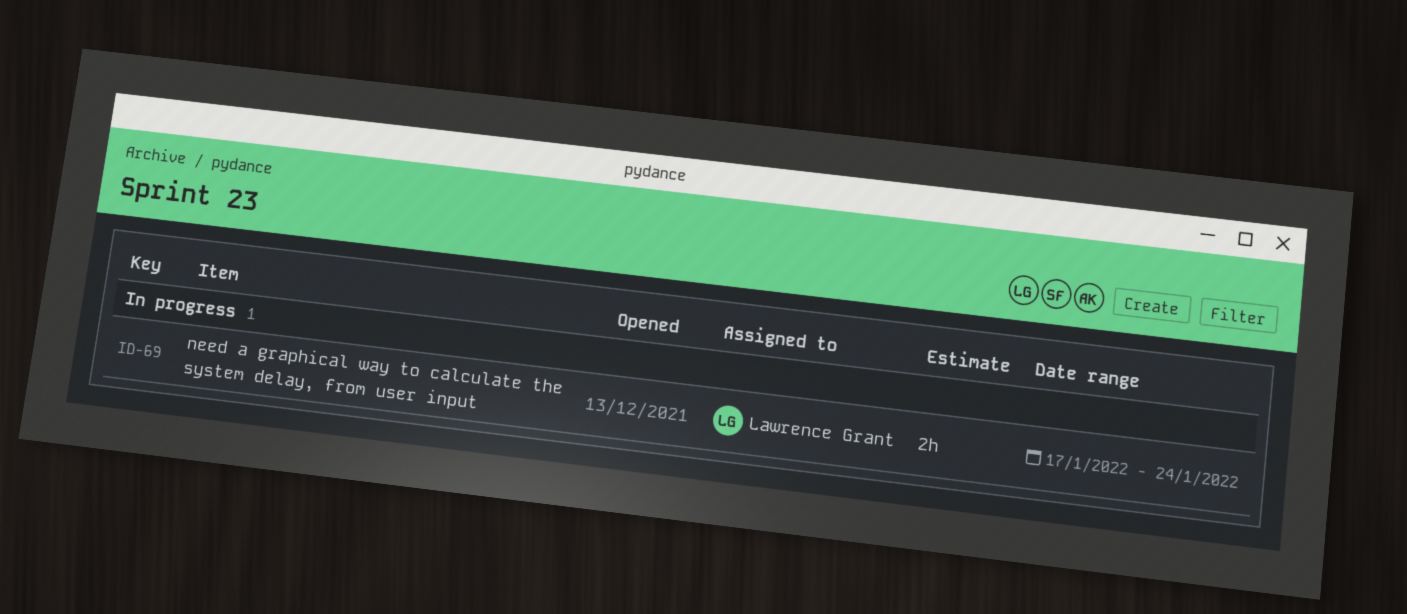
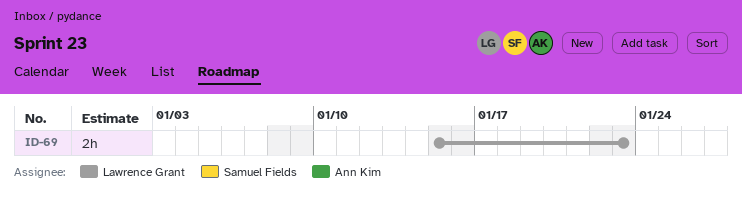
ID-69, start: Jan 17 -> Jan 15
ID-69, due: Jan 24 -> Jan 23

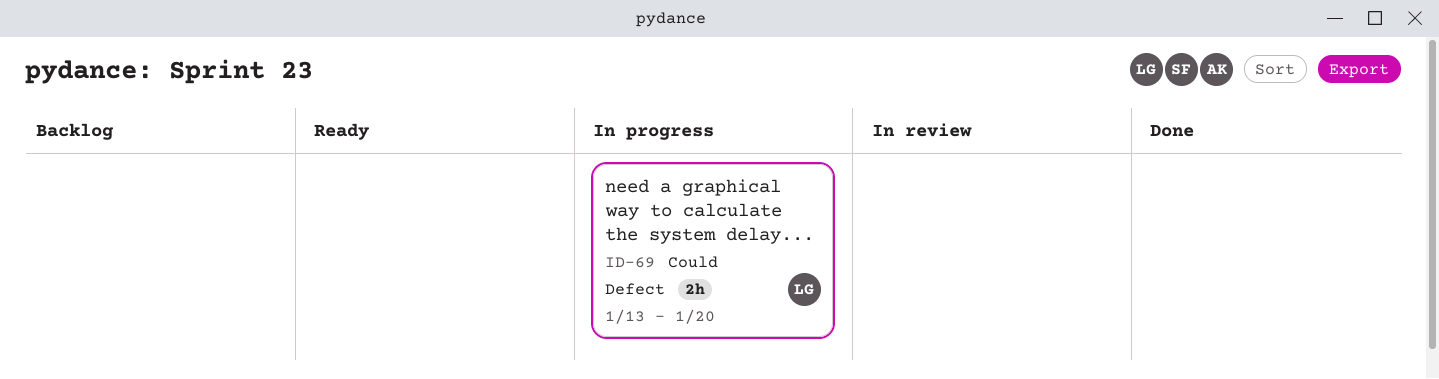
ID-69, start: Jan 15 -> Jan 13
ID-69, due: Jan 23 -> Jan 20

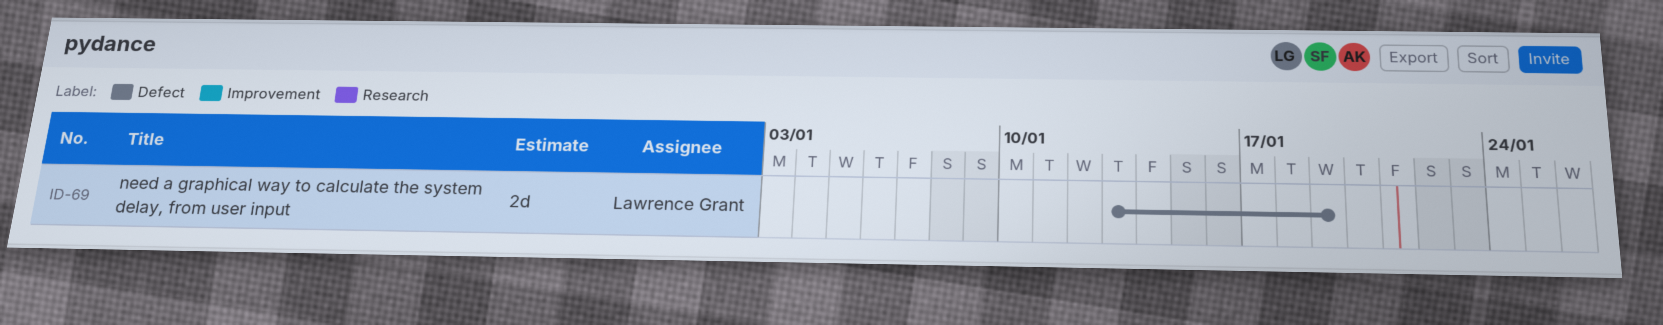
ID-69, estimate: 2h -> 2d
ID-69, due: Jan 20 -> Jan 19

